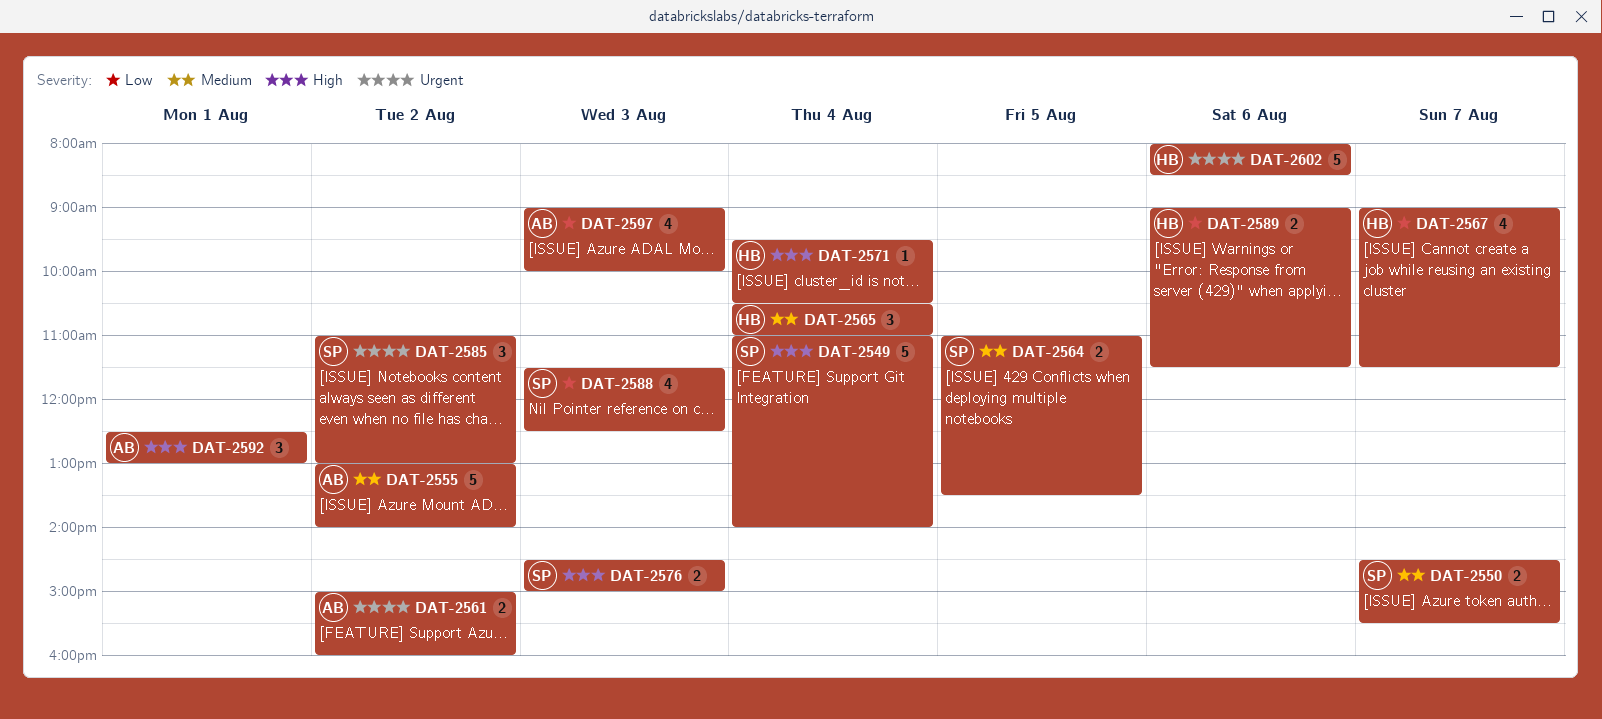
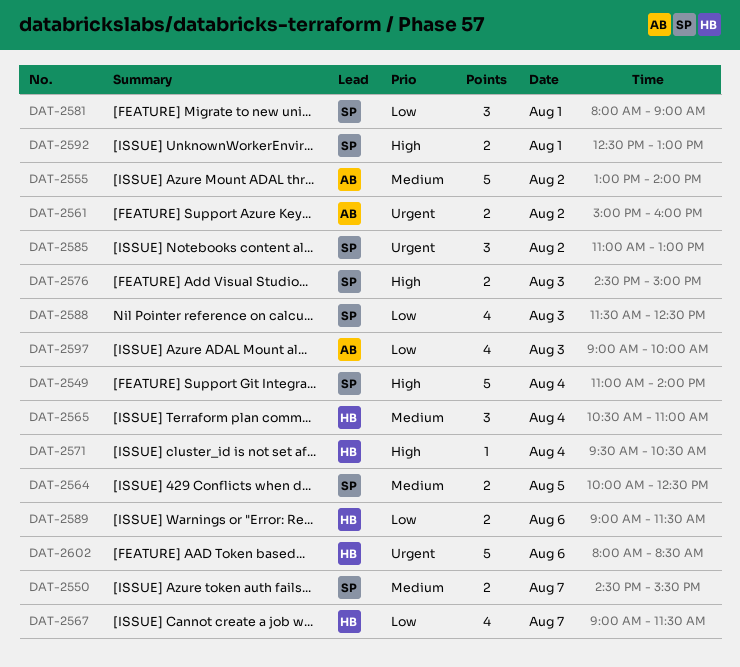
DAT-2564, begins: 11:00 -> 10:00
DAT-2564, ends: 13:30 -> 12:30
DAT-2581: none -> present
DAT-2592, owner: AB -> SP
DAT-2592, estimate: 3 -> 2

